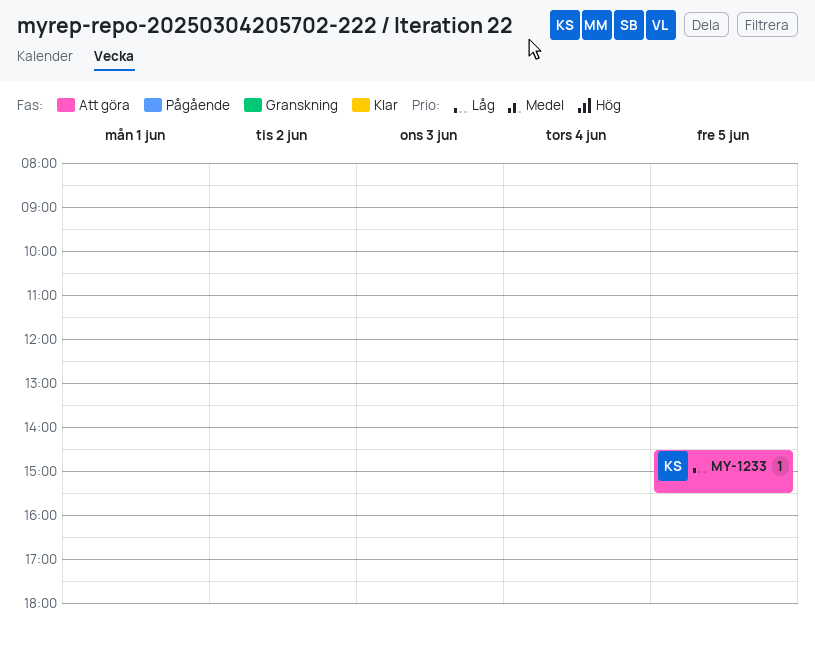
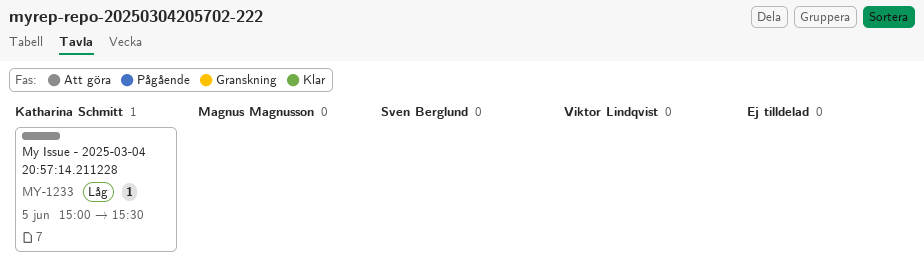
MY-1233, begins: 14:30 -> 15:00

